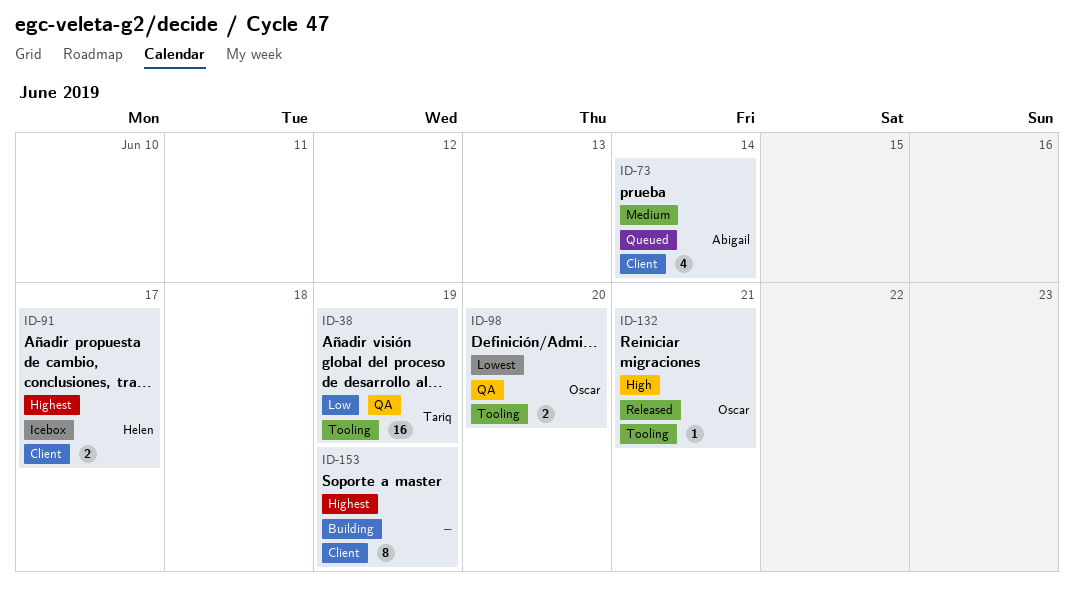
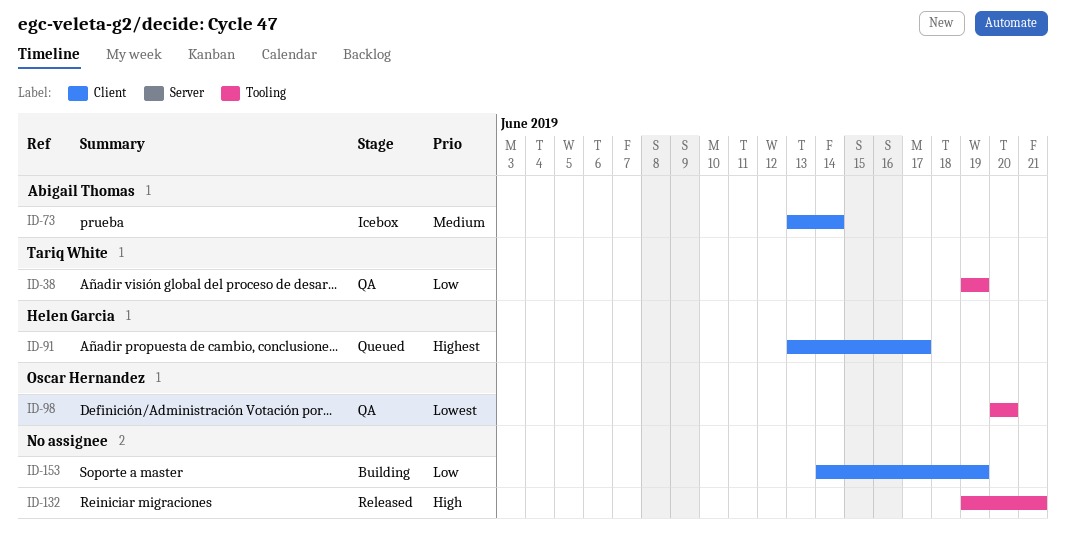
ID-73, status: Queued -> Icebox
ID-91, status: Icebox -> Queued
ID-132, owner: Oscar Hernandez -> none
ID-153, priority: Highest -> Low

